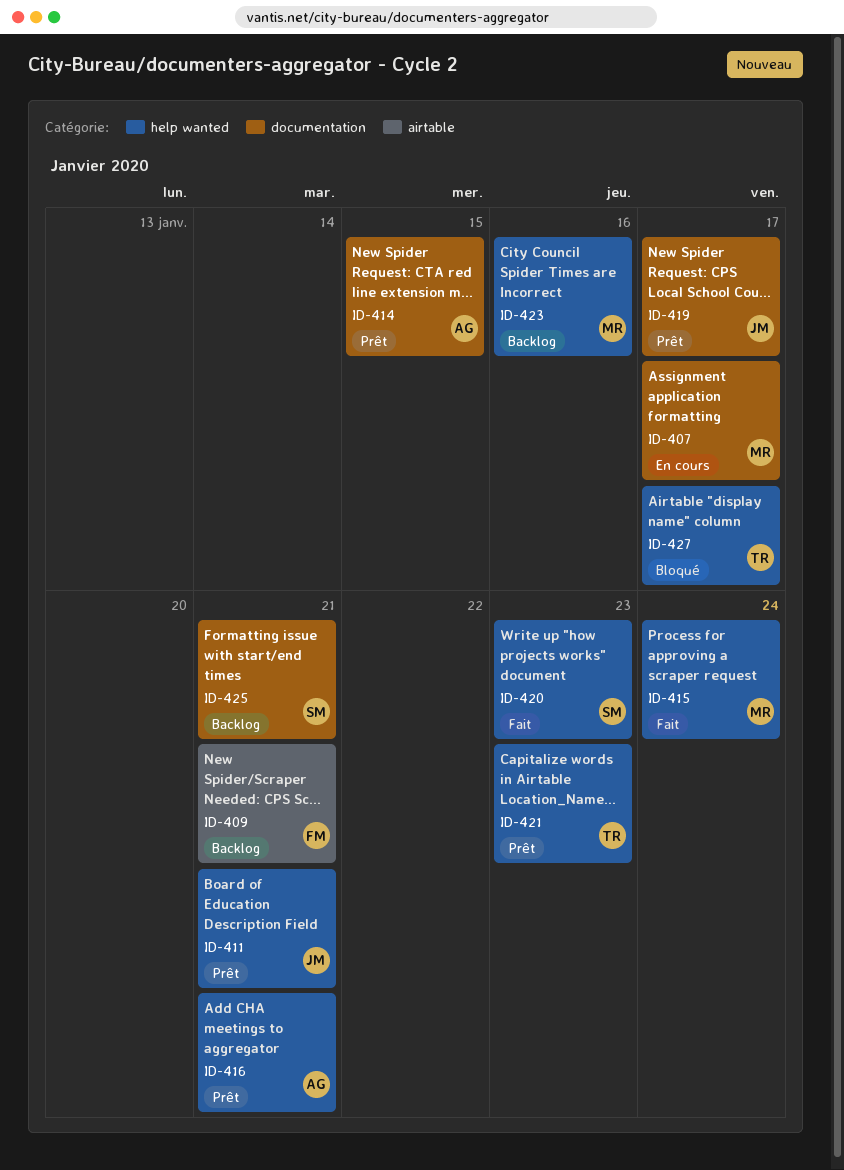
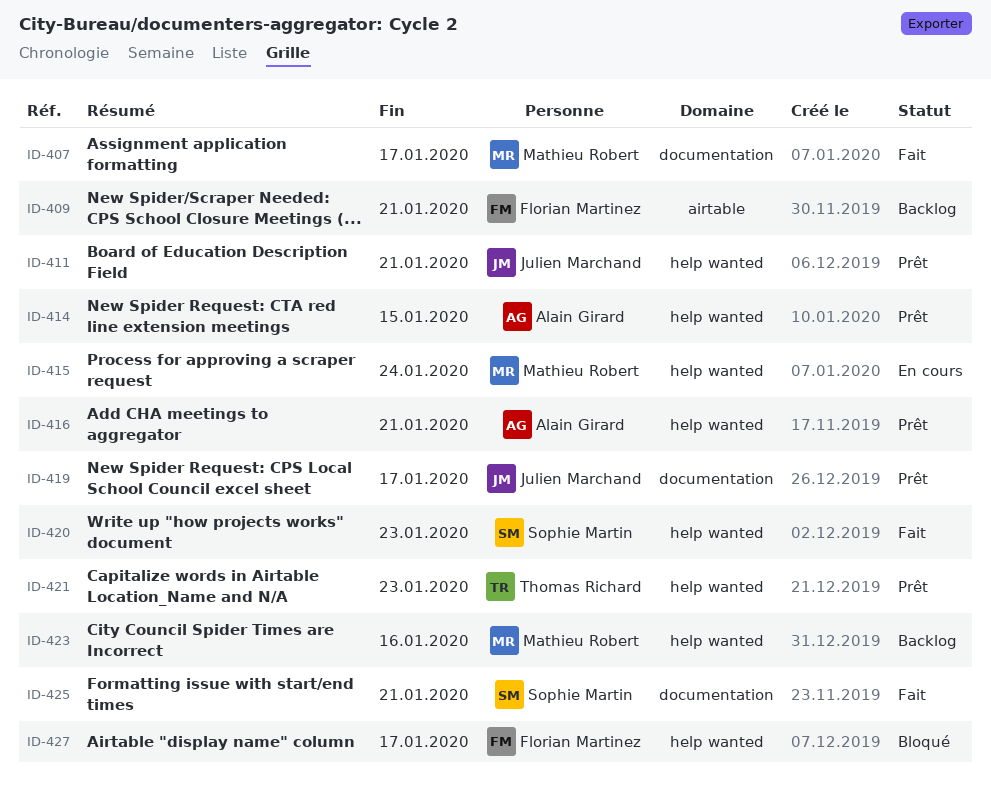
ID-407, status: En cours -> Fait
ID-414, label: documentation -> help wanted
ID-415, status: Fait -> En cours
ID-425, status: Backlog -> Fait
ID-427, owner: Thomas Richard -> Florian Martinez

